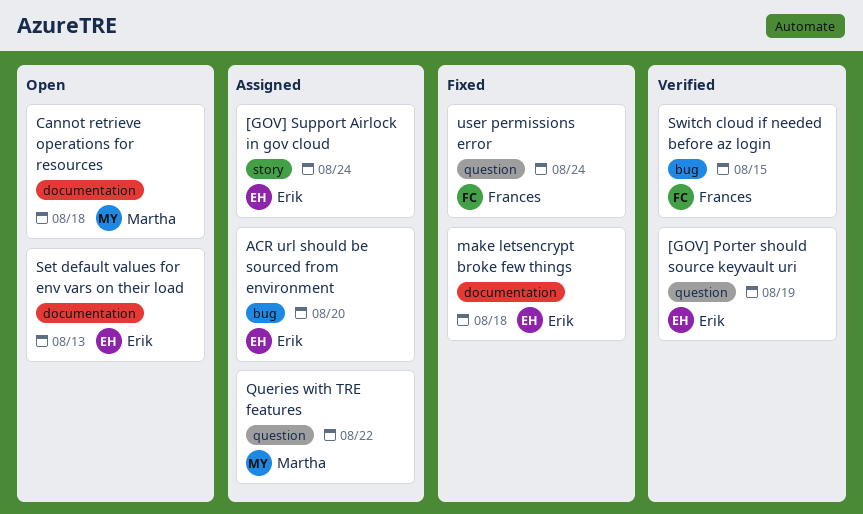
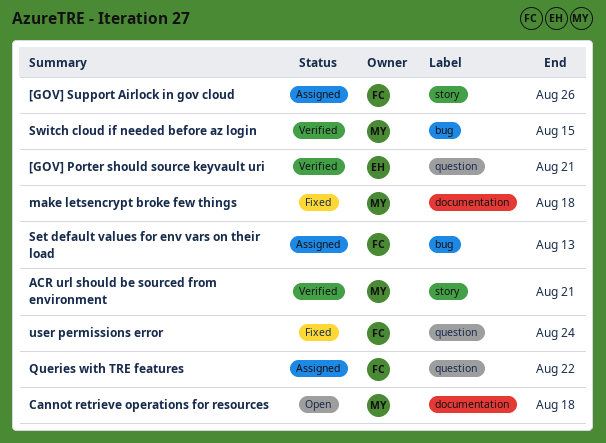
[GOV] Porter should source keyvault uri, due: Aug 19 -> Aug 21
[GOV] Support Airlock in gov cloud, owner: Erik -> Frances
[GOV] Support Airlock in gov cloud, due: Aug 24 -> Aug 26
ACR url should be sourced from environment, status: Assigned -> Verified
ACR url should be sourced from environment, owner: Erik -> Martha
ACR url should be sourced from environment, label: bug -> story
ACR url should be sourced from environment, due: Aug 20 -> Aug 21
make letsencrypt broke few things, owner: Erik -> Martha
Queries with TRE features, owner: Martha -> Frances
Set default values for env vars on their load, status: Open -> Assigned
Set default values for env vars on their load, owner: Erik -> Frances
Set default values for env vars on their load, label: documentation -> bug
Switch cloud if needed before az login, owner: Frances -> Martha

